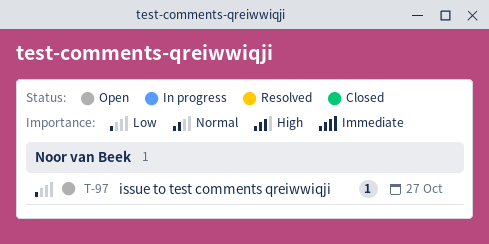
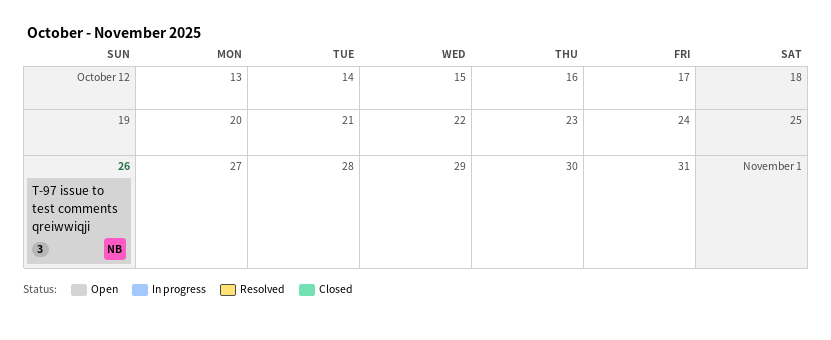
T-97, estimate: 1 -> 3
T-97, due: Oct 27 -> Oct 26

